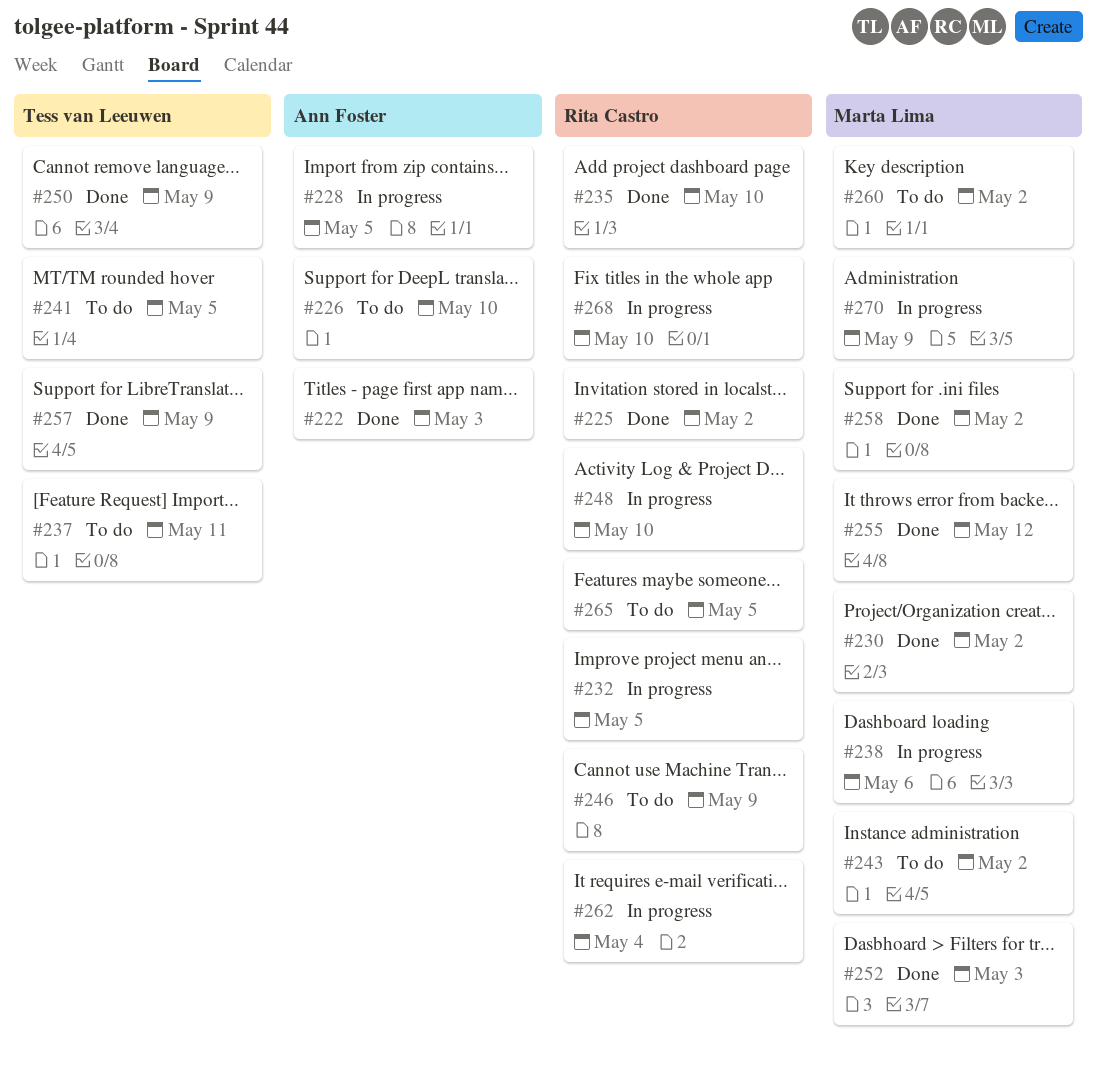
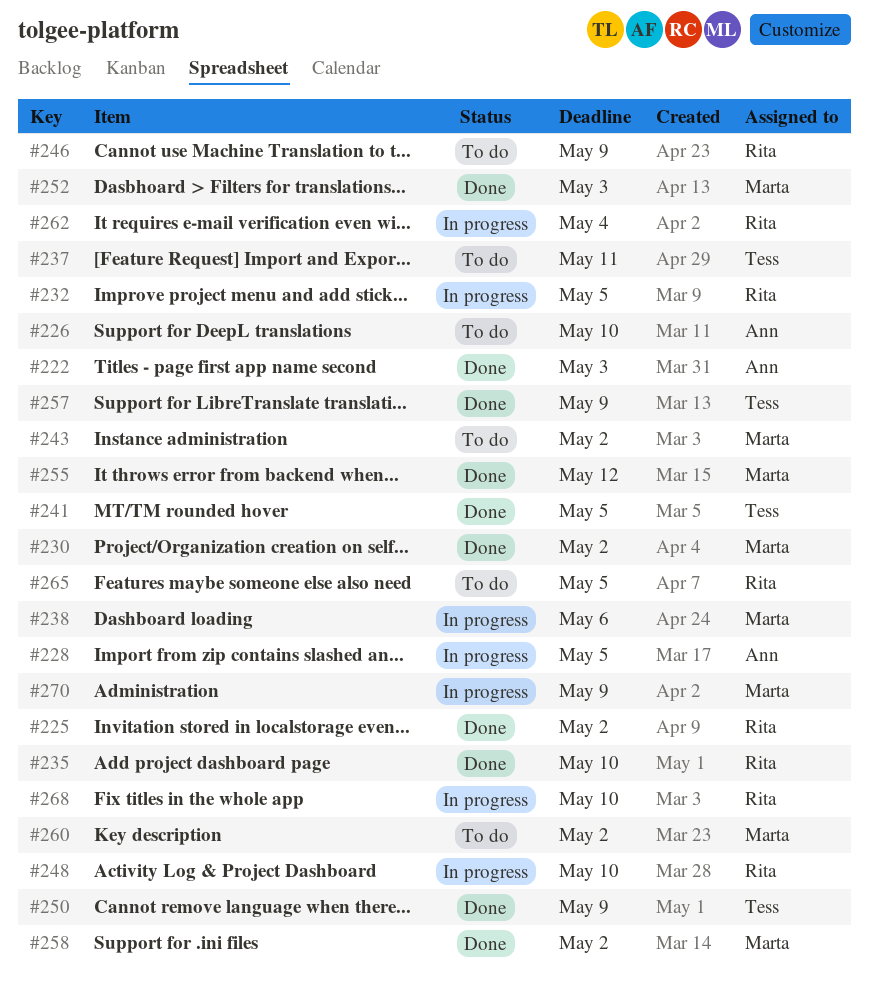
#241, status: To do -> Done

